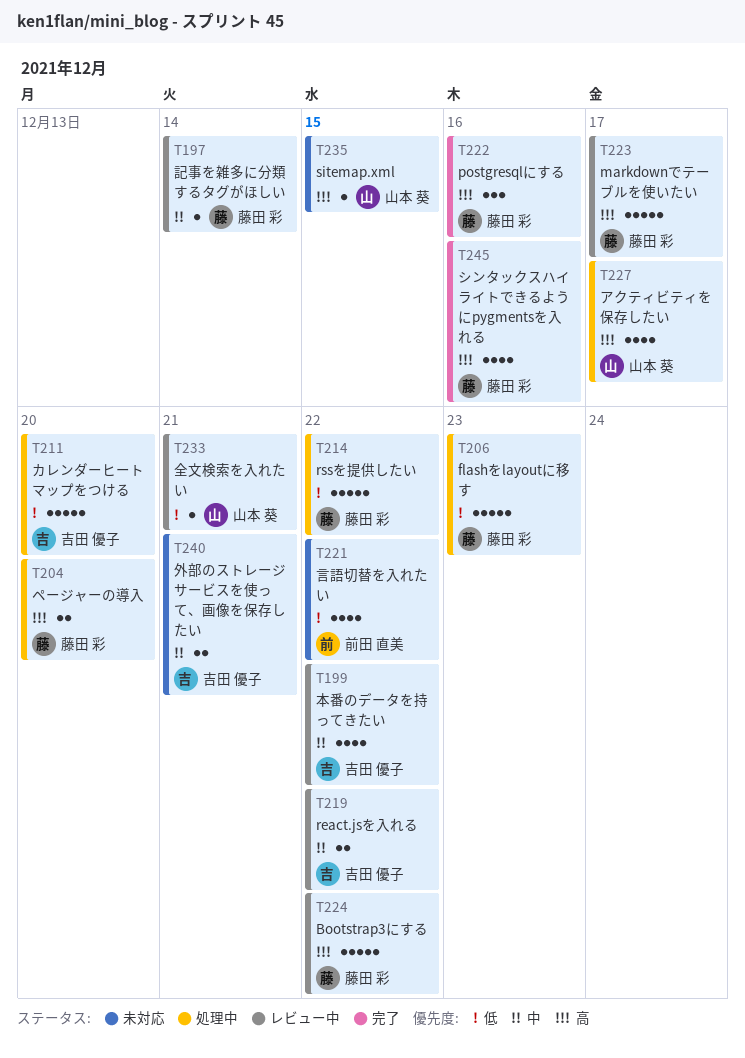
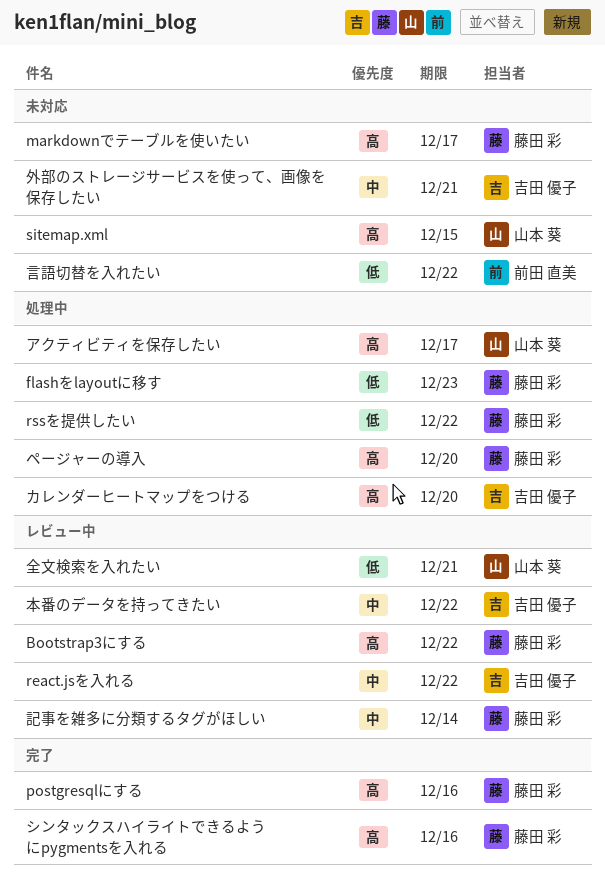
markdownでテーブルを使いたい, status: レビュー中 -> 未対応
カレンダーヒートマップをつける, priority: 低 -> 高

